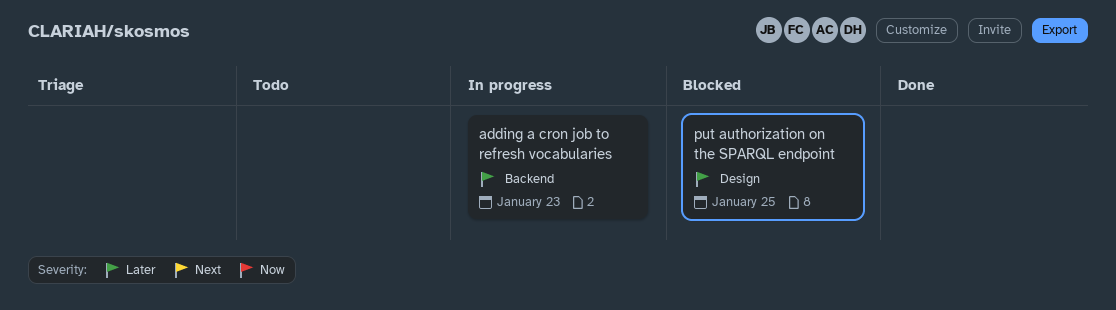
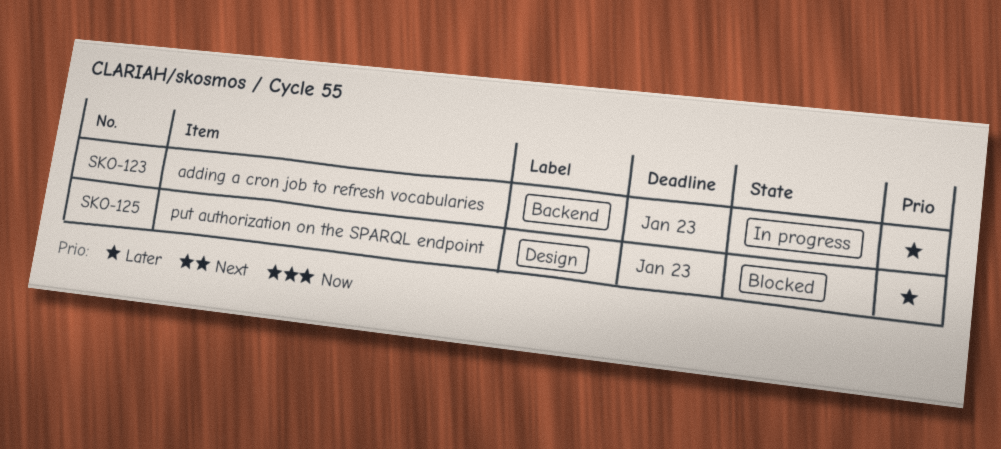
put authorization on the SPARQL endpoint, due: Jan 25 -> Jan 23

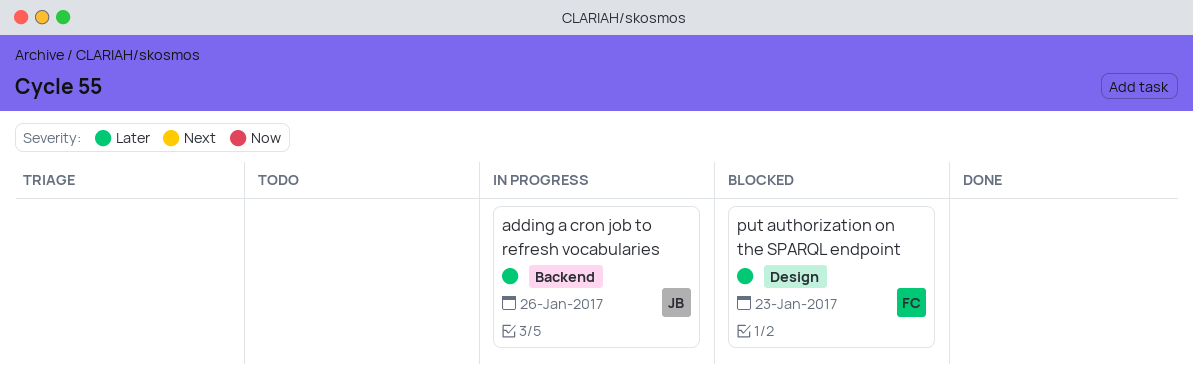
adding a cron job to refresh vocabularies, due: Jan 23 -> Jan 26

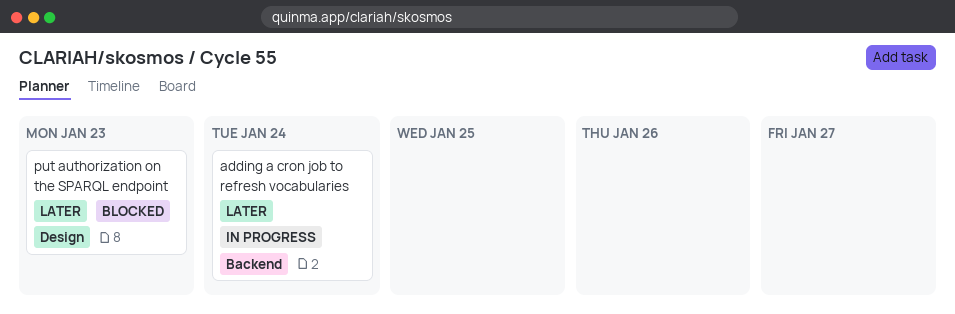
adding a cron job to refresh vocabularies, due: Jan 26 -> Jan 24

